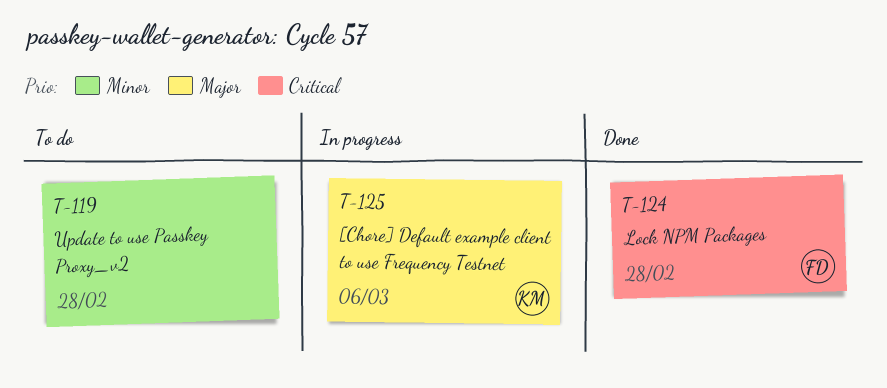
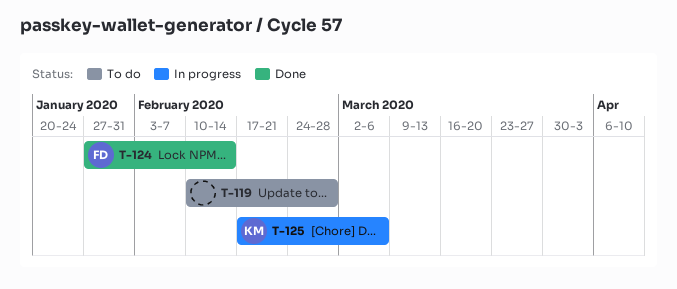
T-124, due: Feb 28 -> Feb 14

